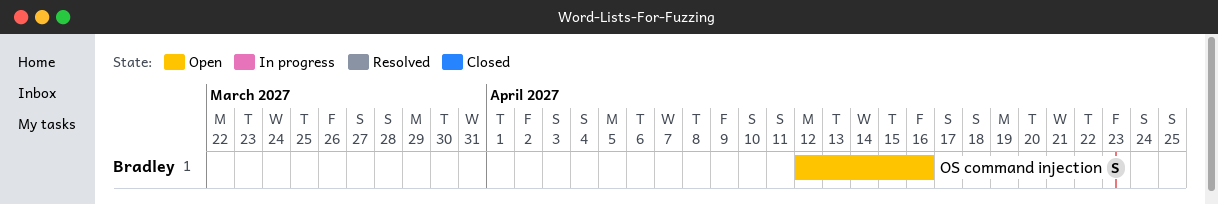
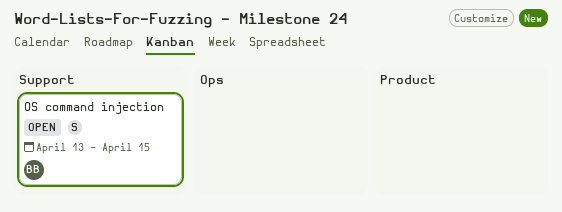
OS command injection, start: Apr 12 -> Apr 13
OS command injection, due: Apr 16 -> Apr 15

